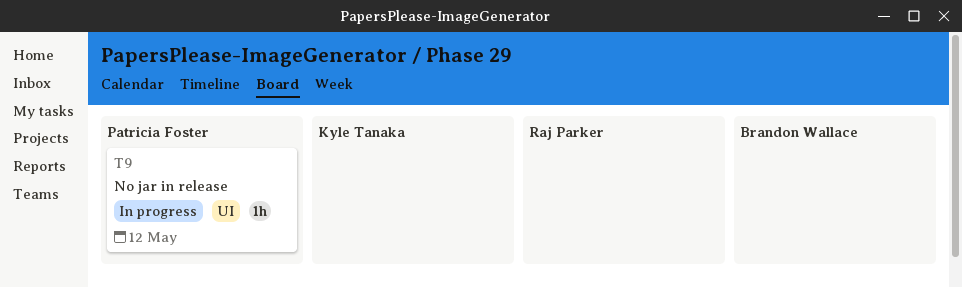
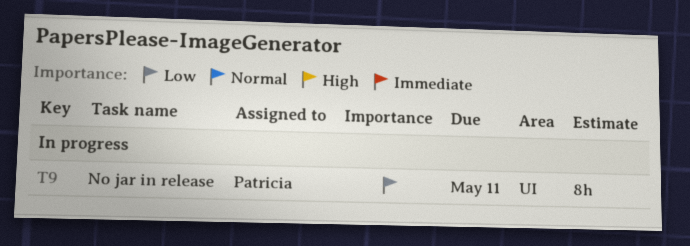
T9, estimate: 1h -> 8h
T9, due: May 12 -> May 11

